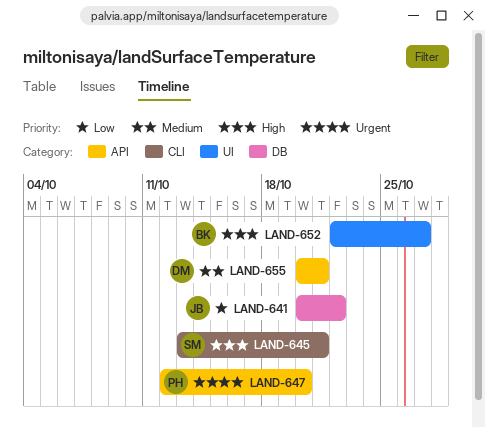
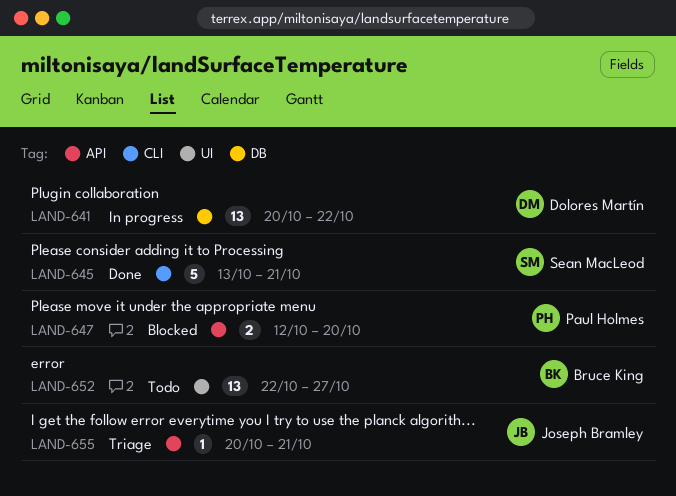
LAND-641, owner: Joseph Bramley -> Dolores Martín
LAND-655, owner: Dolores Martín -> Joseph Bramley

